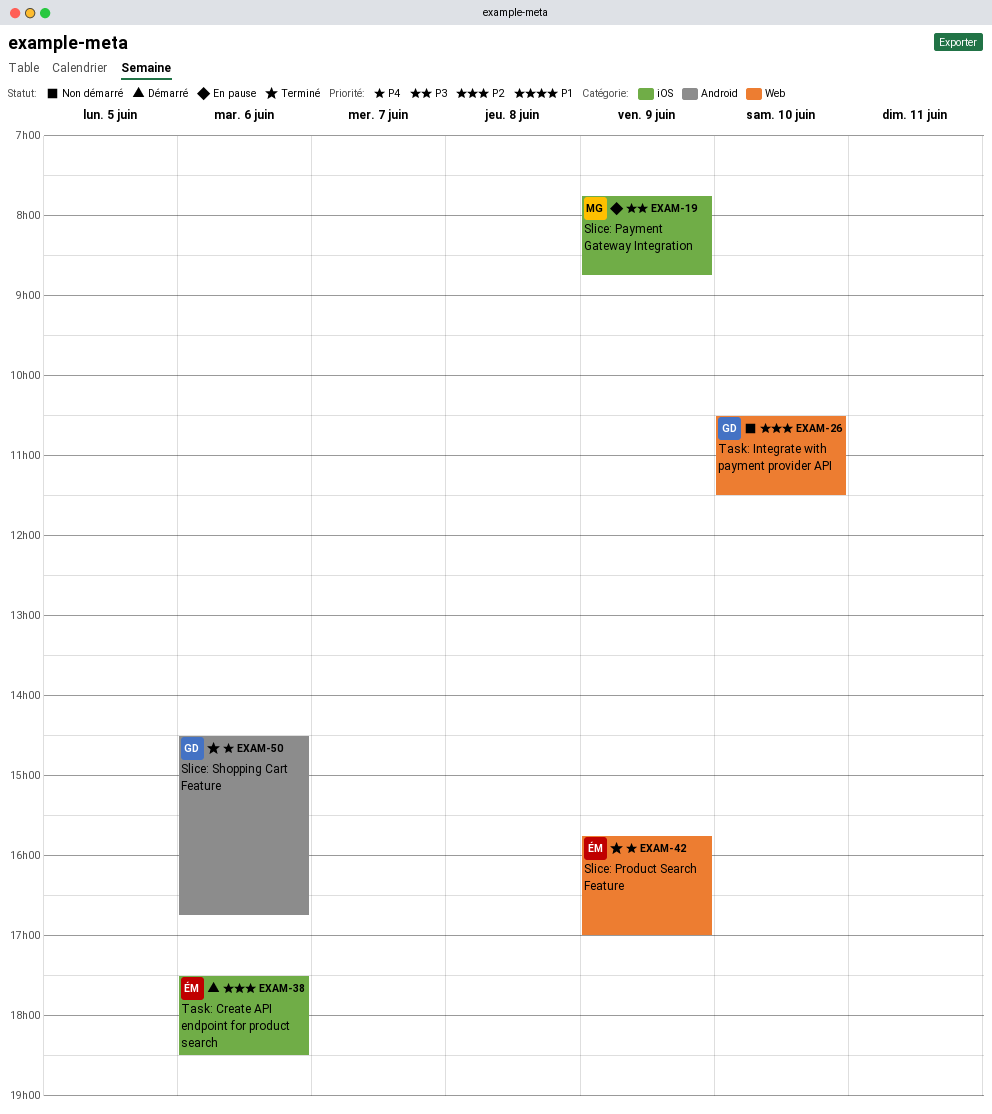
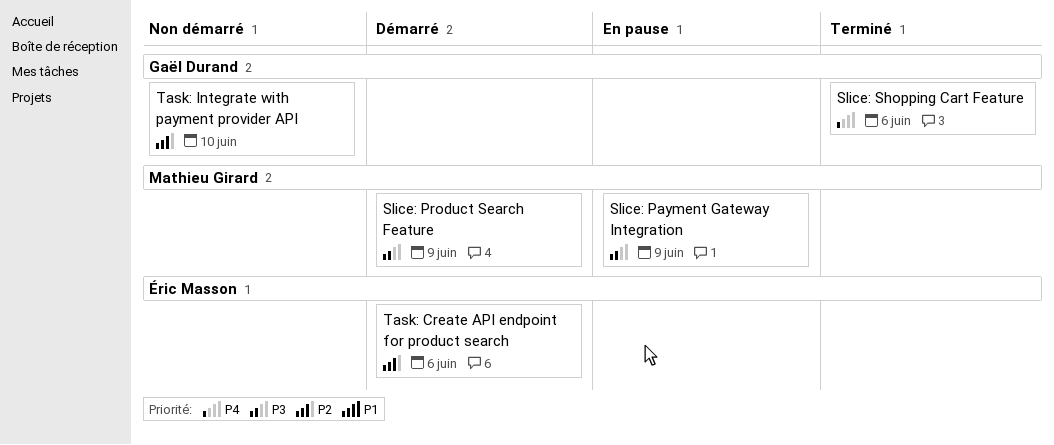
Slice: Product Search Feature, status: Terminé -> Démarré
Slice: Product Search Feature, owner: Éric Masson -> Mathieu Girard
Slice: Product Search Feature, priority: P4 -> P3

